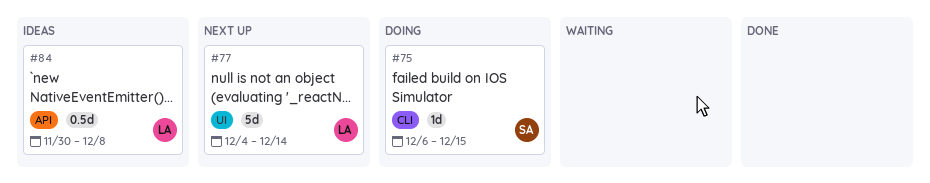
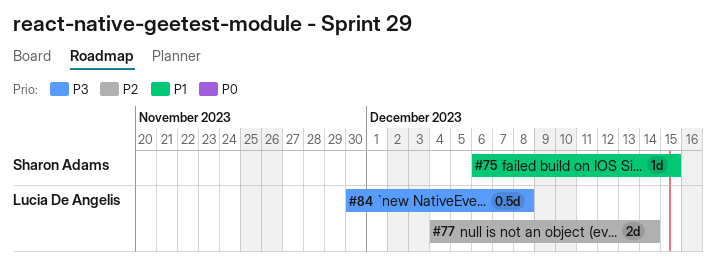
#77, estimate: 5d -> 2d

